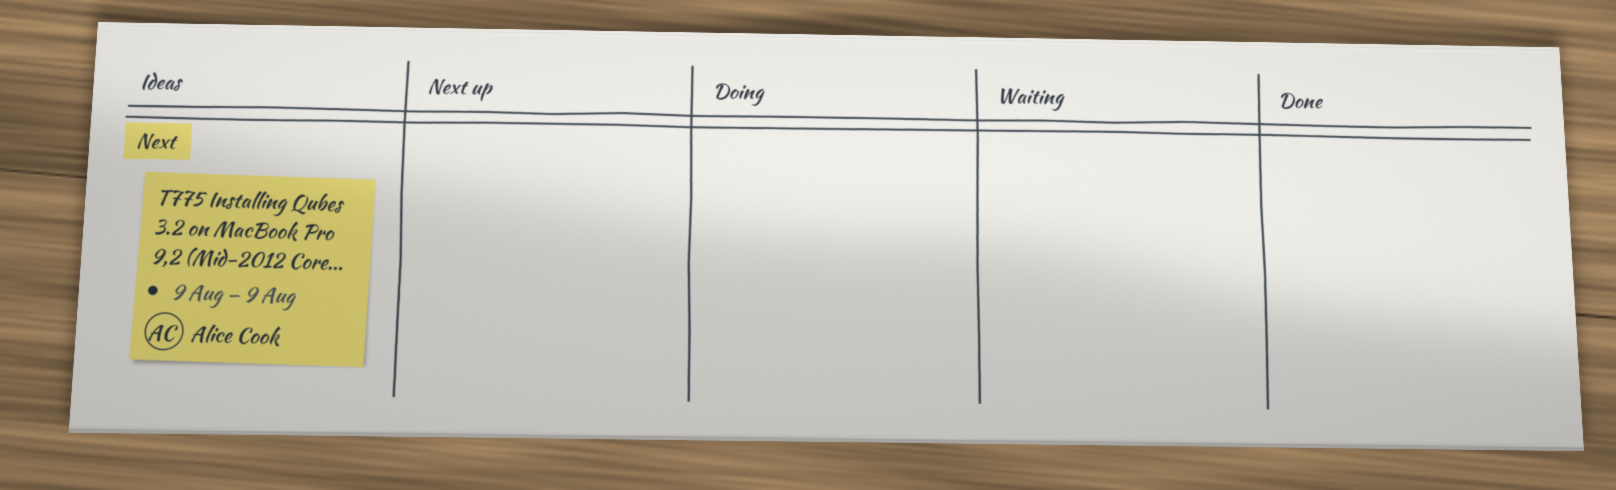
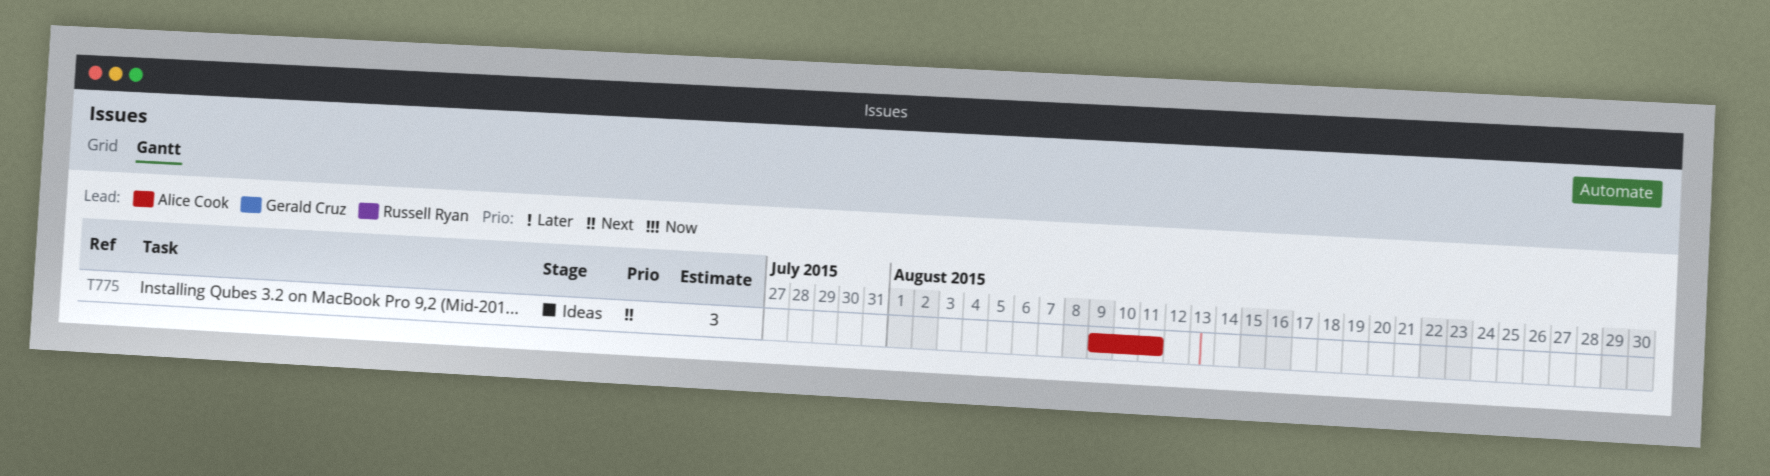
T775, estimate: 1 -> 3
T775, due: Aug 9 -> Aug 11

